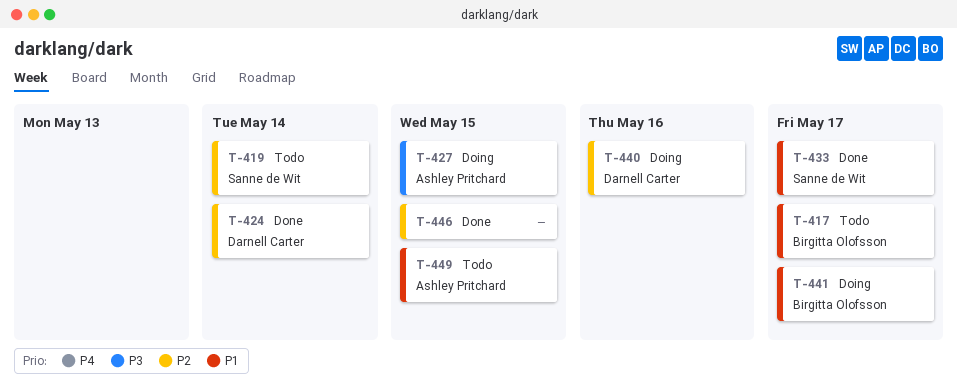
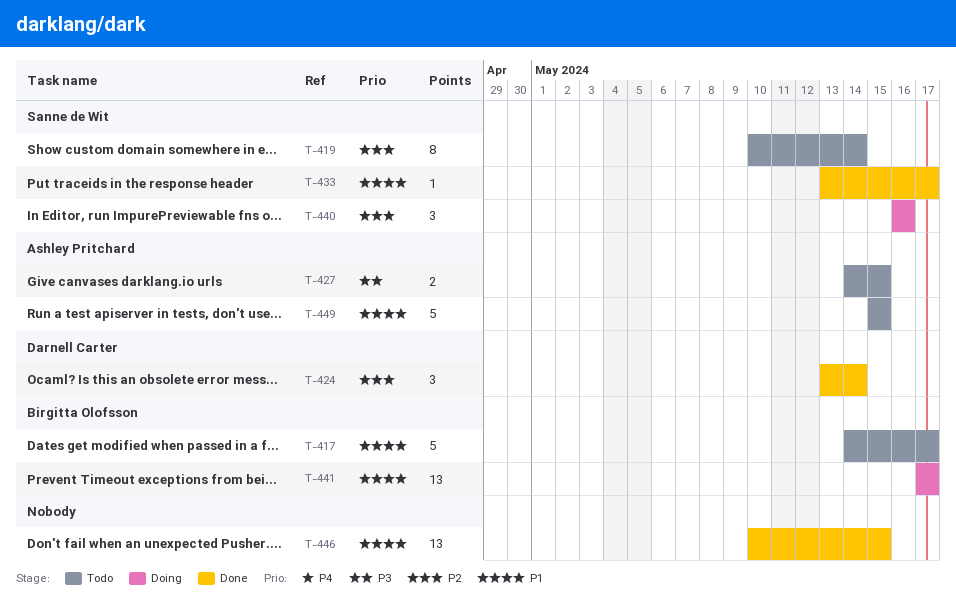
T-427, status: Doing -> Todo
T-440, owner: Darnell Carter -> Sanne de Wit
T-446, priority: P2 -> P1

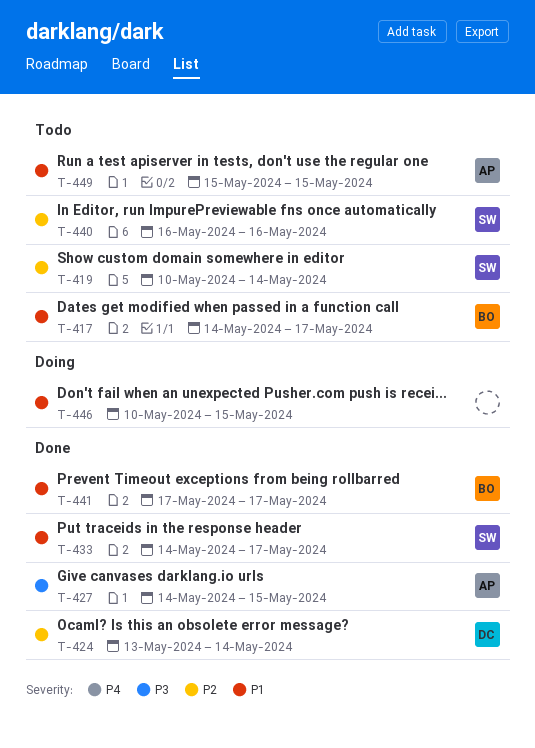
T-427, status: Todo -> Done
T-433, start: May 13 -> May 14
T-440, status: Doing -> Todo
T-441, status: Doing -> Done
T-446, status: Done -> Doing

